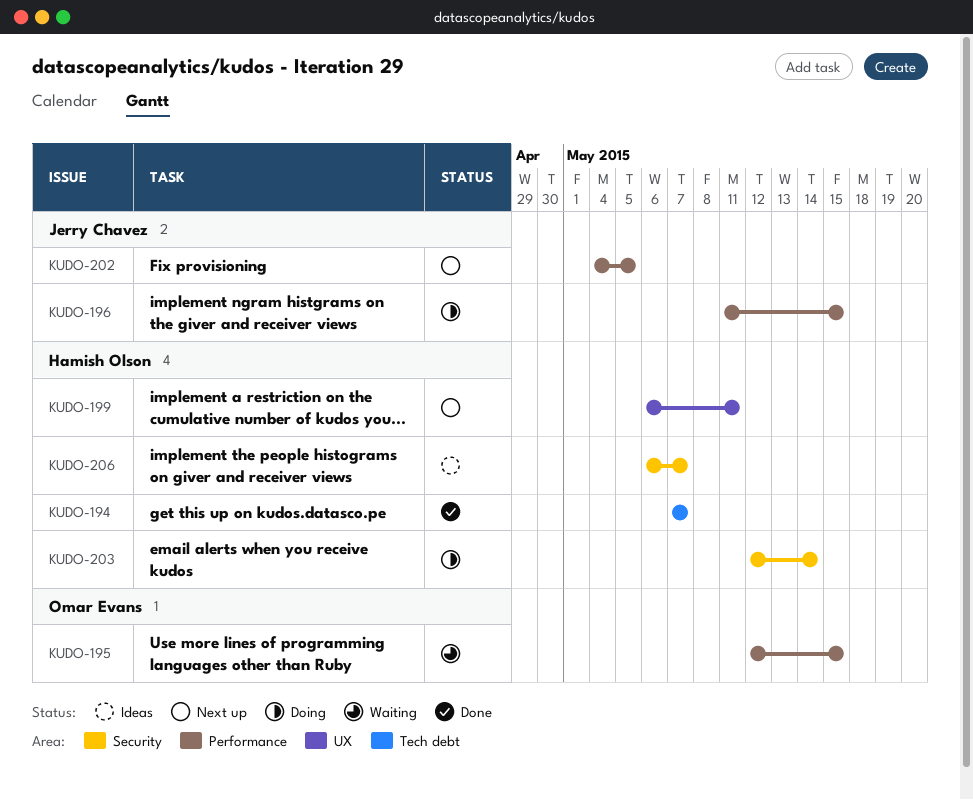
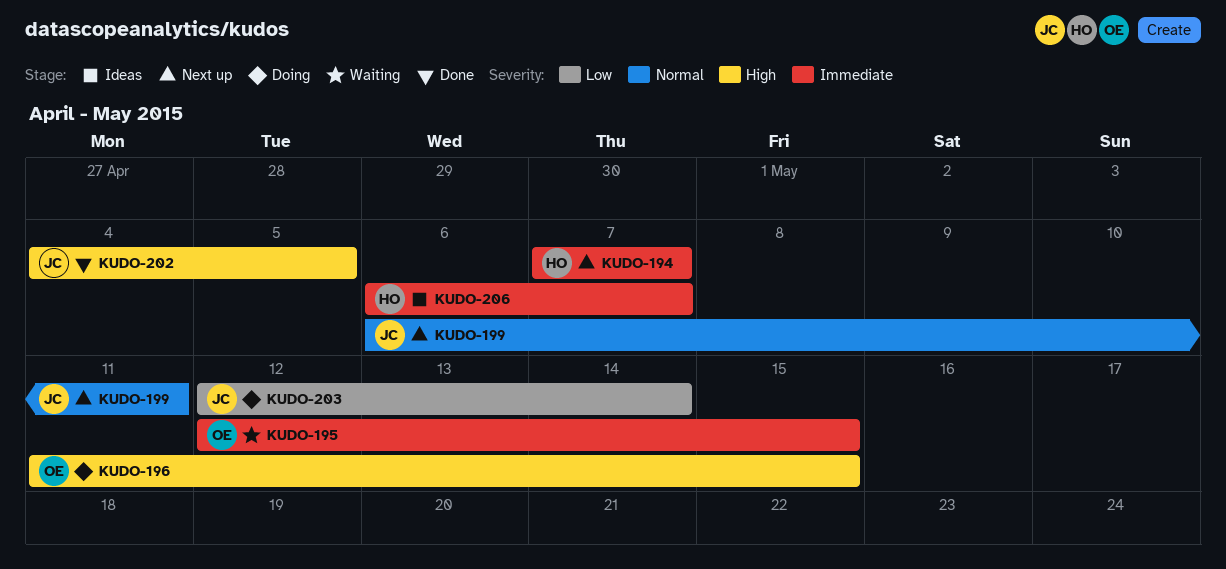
KUDO-194, status: Done -> Next up
KUDO-196, owner: Jerry Chavez -> Omar Evans
KUDO-199, owner: Hamish Olson -> Jerry Chavez
KUDO-202, status: Next up -> Done
KUDO-203, owner: Hamish Olson -> Jerry Chavez

